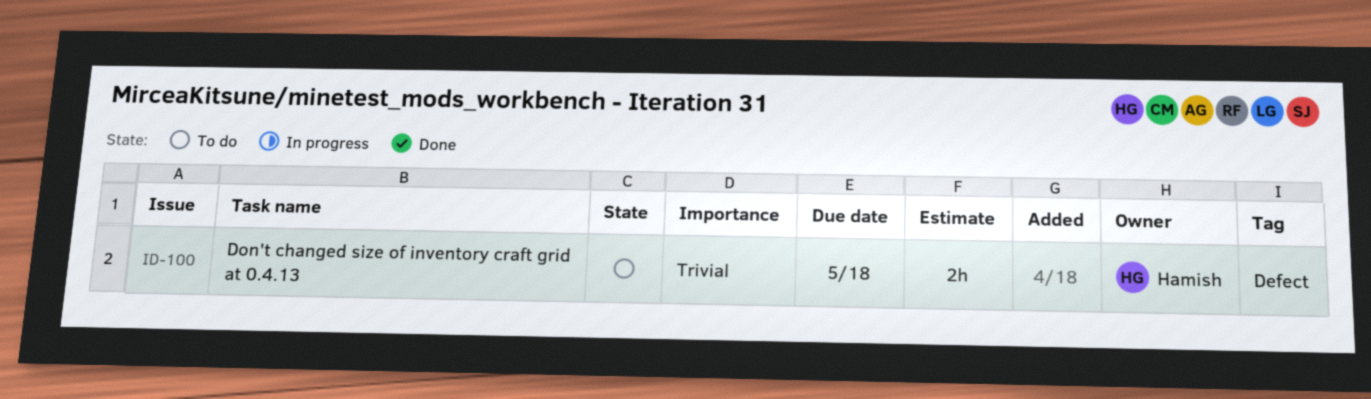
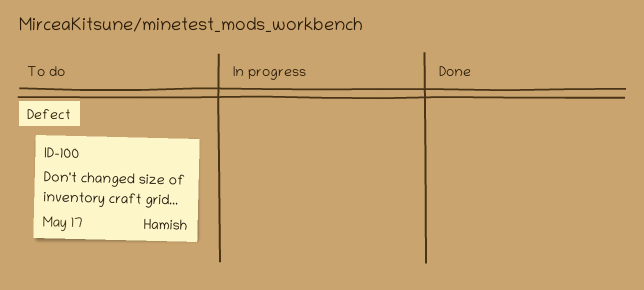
ID-100, due: May 18 -> May 17

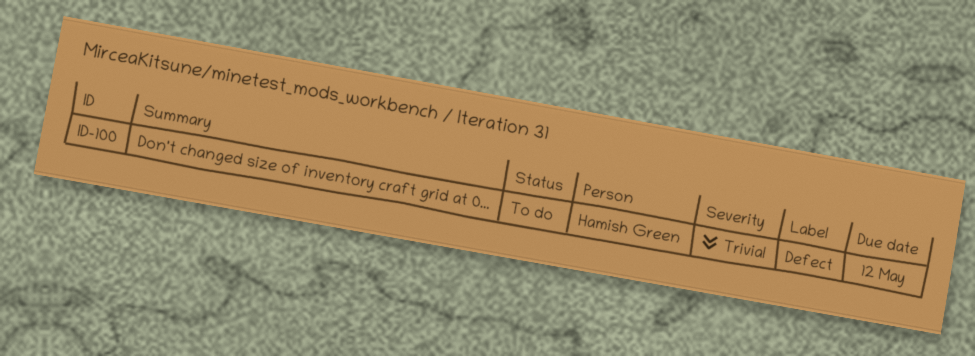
ID-100, due: May 17 -> May 12

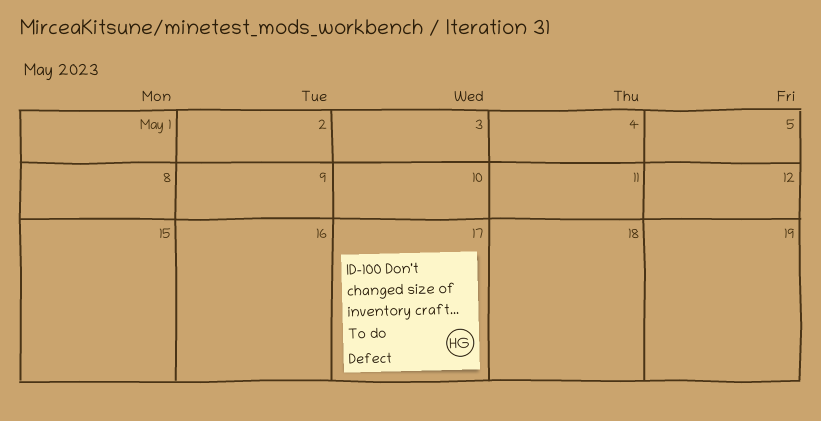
ID-100, due: May 12 -> May 17

